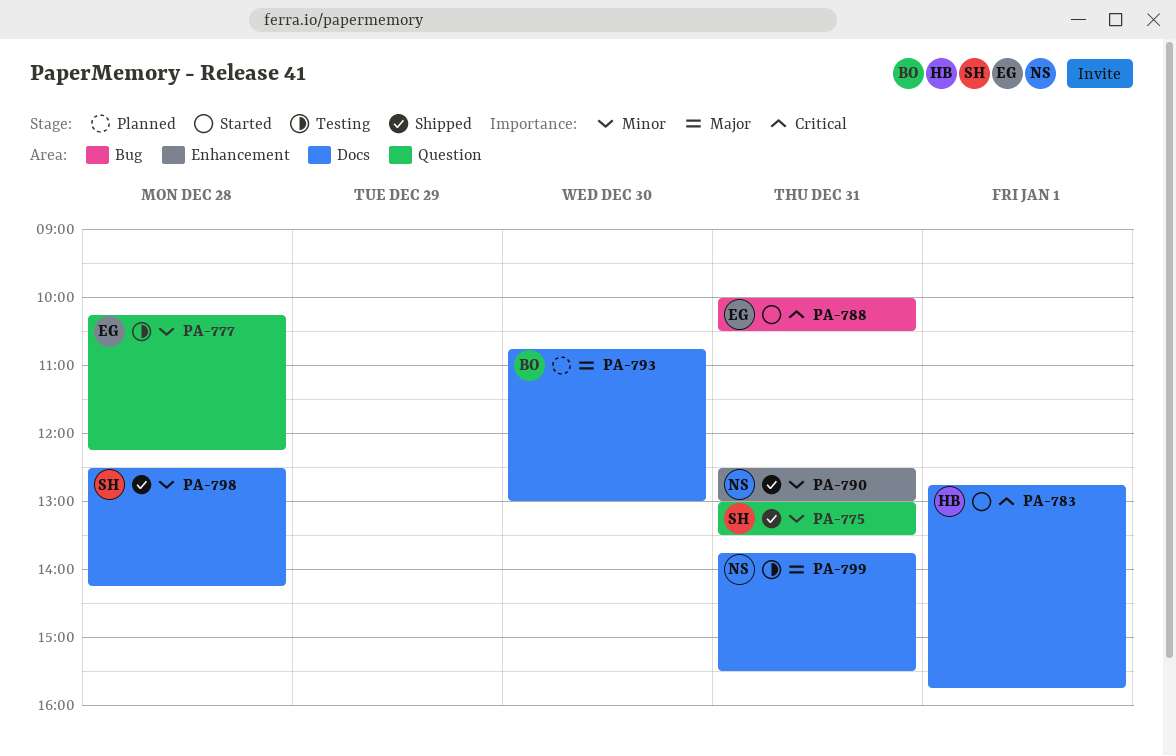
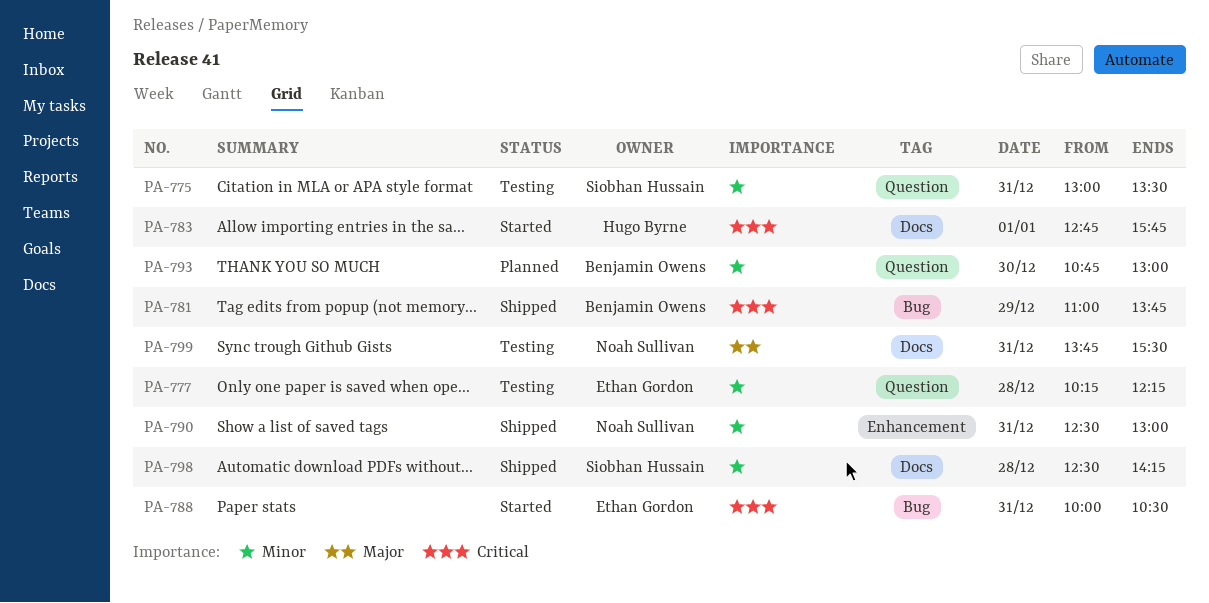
PA-775, status: Shipped -> Testing
PA-781: none -> present
PA-793, priority: Major -> Minor
PA-793, label: Docs -> Question

